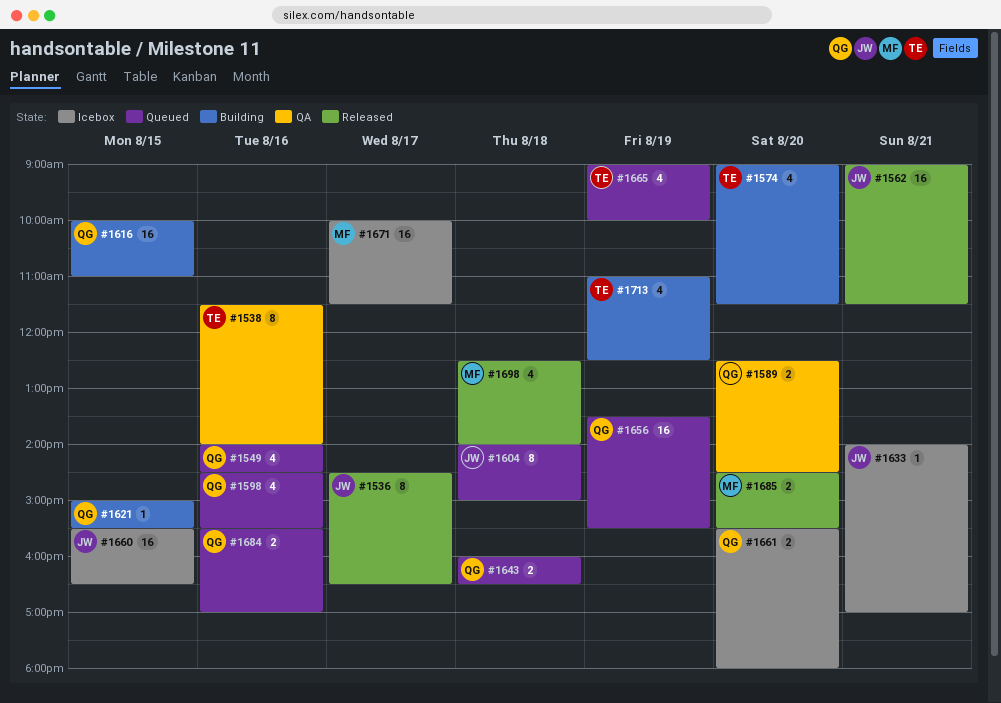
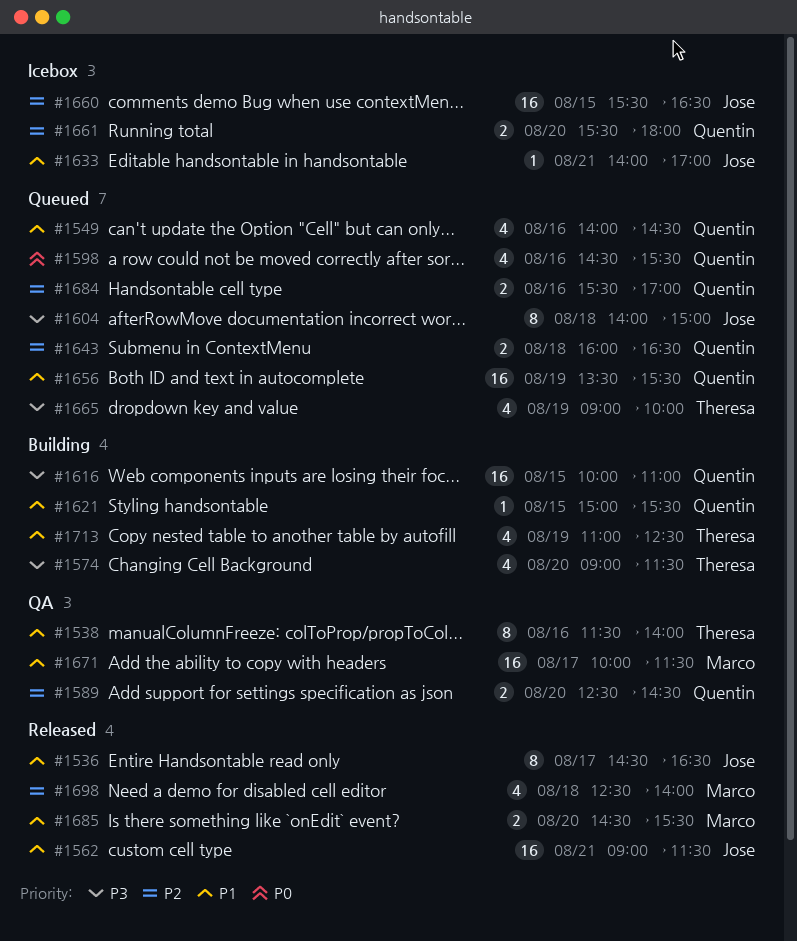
#1671, status: Icebox -> QA

